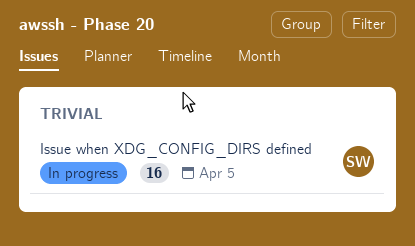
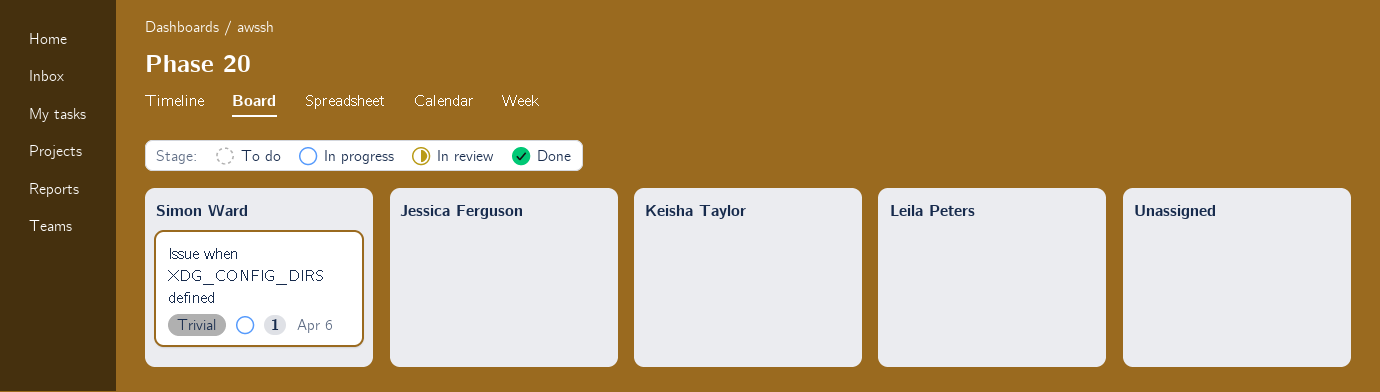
Issue when XDG_CONFIG_DIRS defined, estimate: 16 -> 1
Issue when XDG_CONFIG_DIRS defined, due: Apr 5 -> Apr 6

